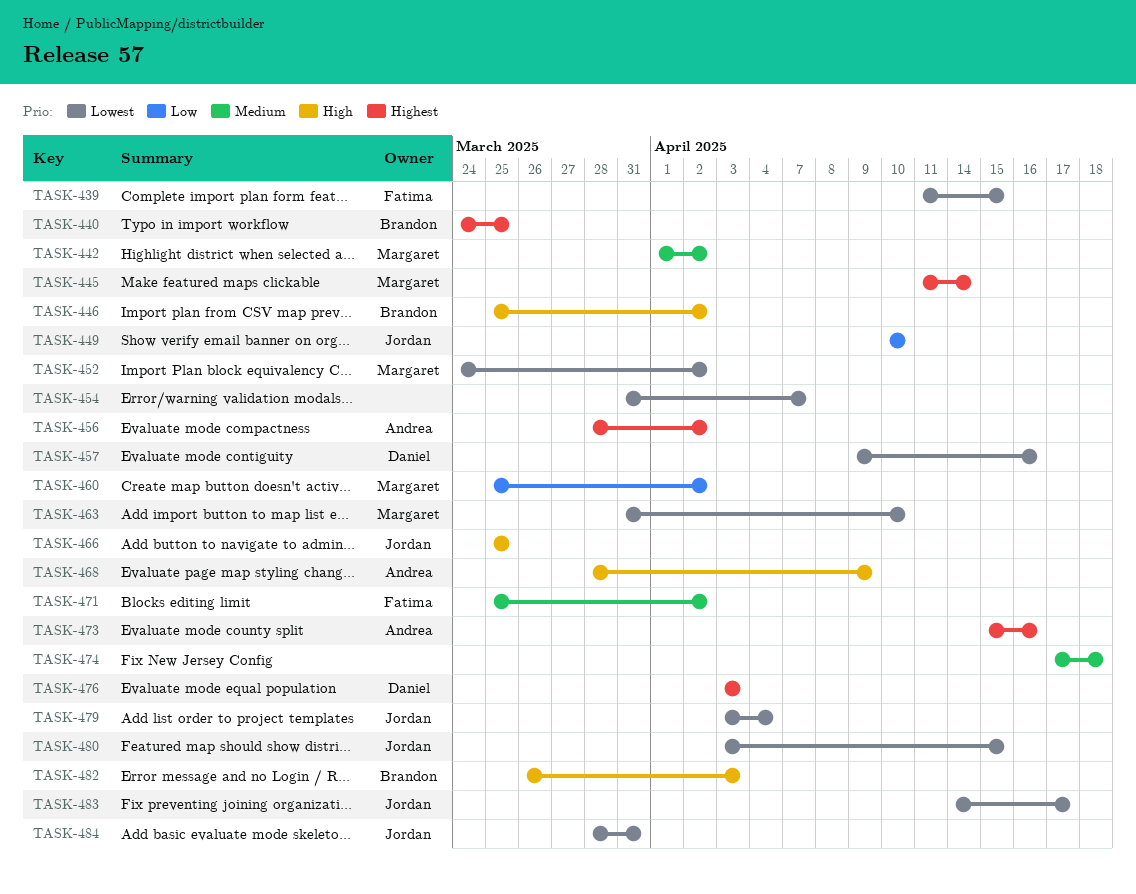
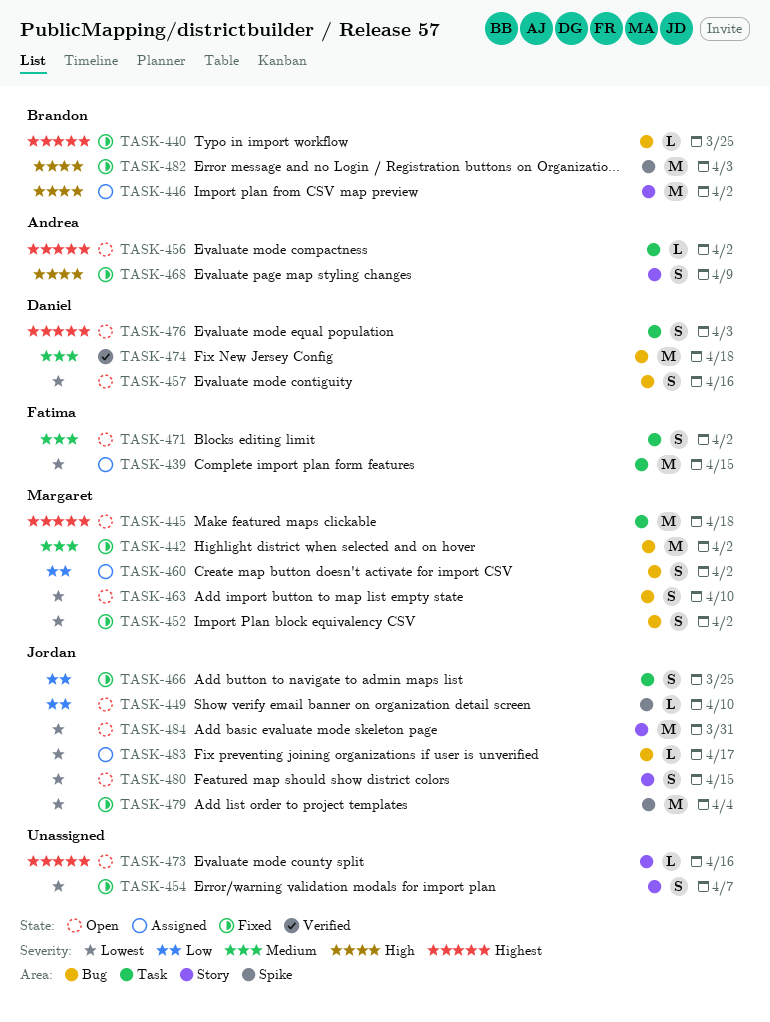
TASK-445, due: Apr 14 -> Apr 18
TASK-466, priority: High -> Low
TASK-473, owner: Andrea -> none
TASK-474, owner: none -> Daniel

